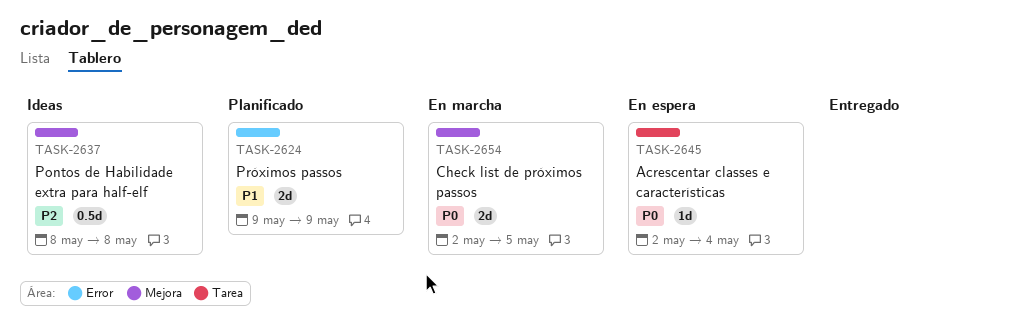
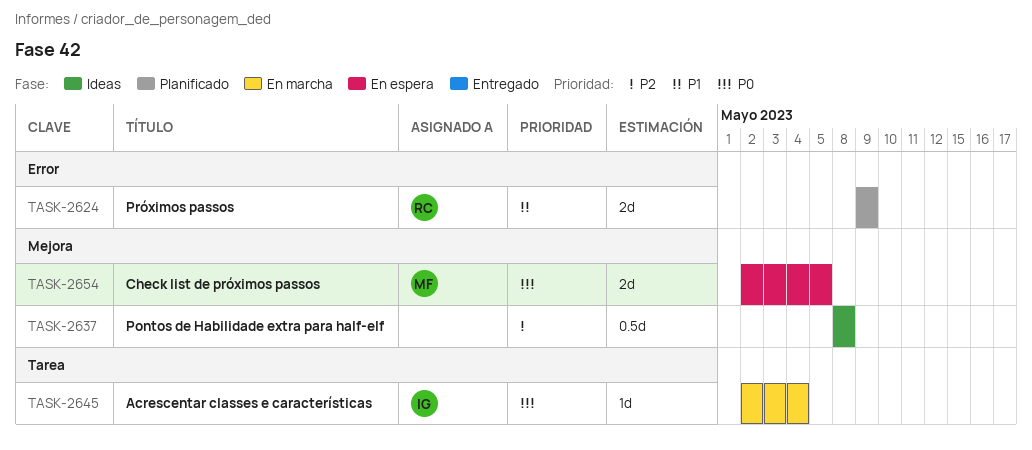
TASK-2645, status: En espera -> En marcha
TASK-2654, status: En marcha -> En espera

